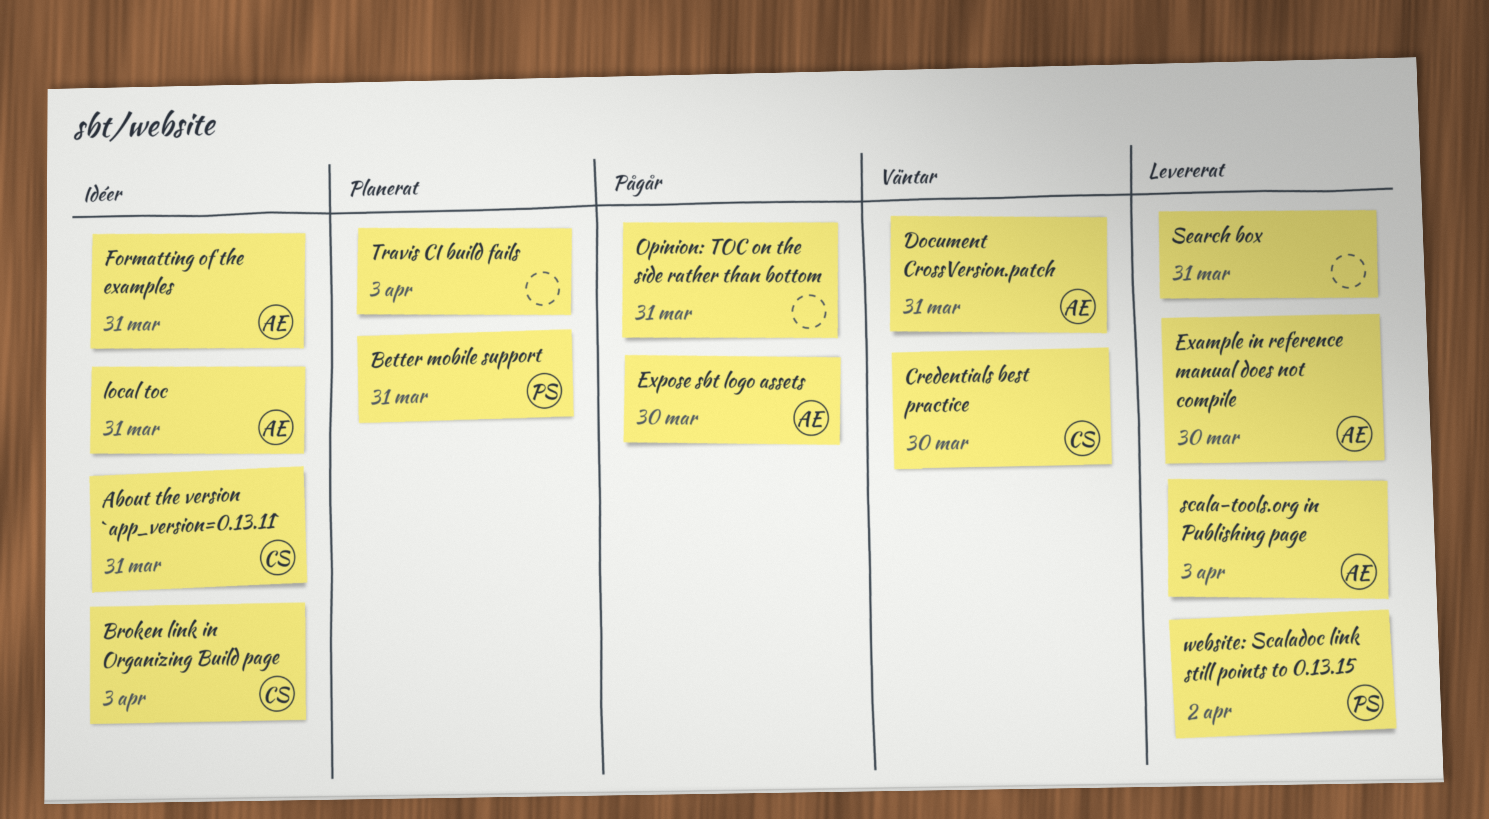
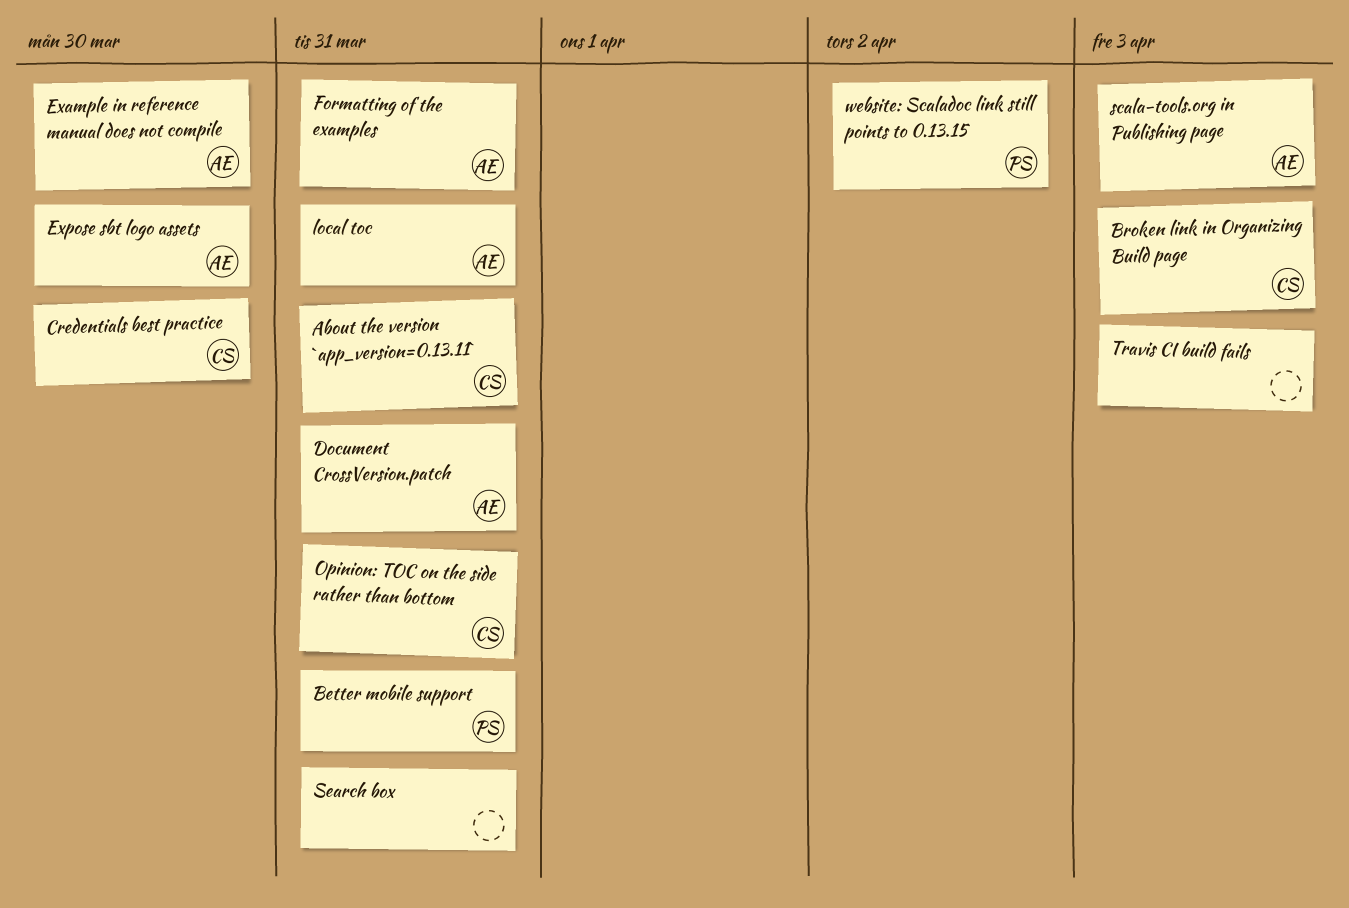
Opinion: TOC on the side rather than bottom, owner: none -> CS

